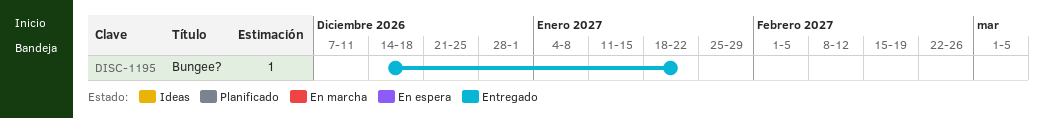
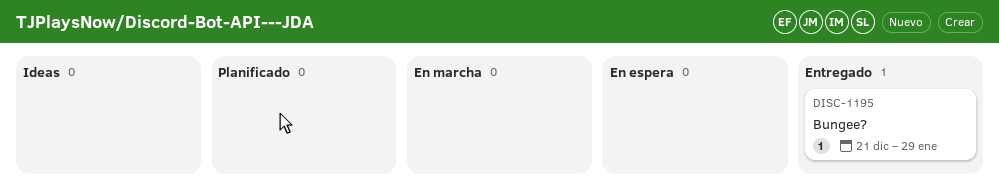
DISC-1195, start: Dec 14 -> Dec 21
DISC-1195, due: Jan 22 -> Jan 29

